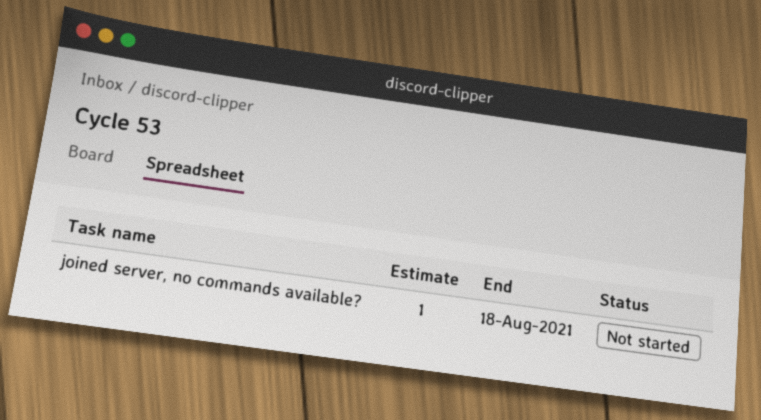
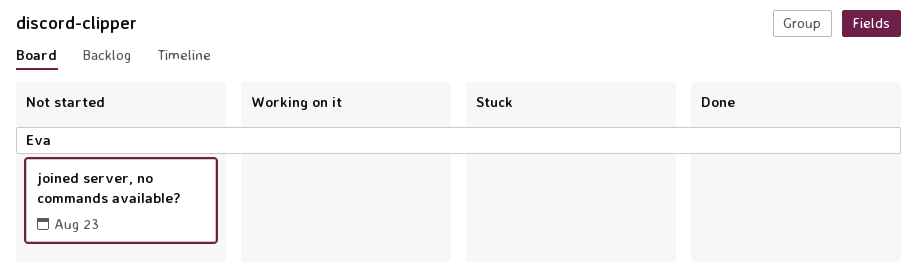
joined server, no commands available?, due: Aug 18 -> Aug 23

